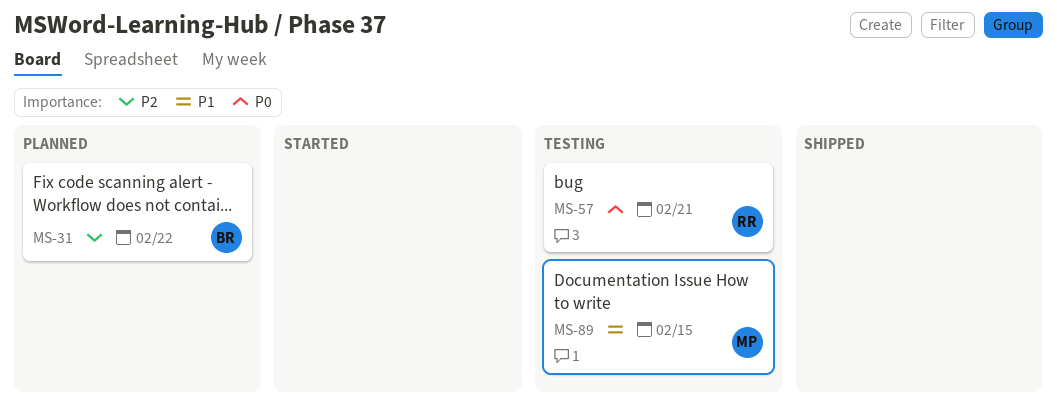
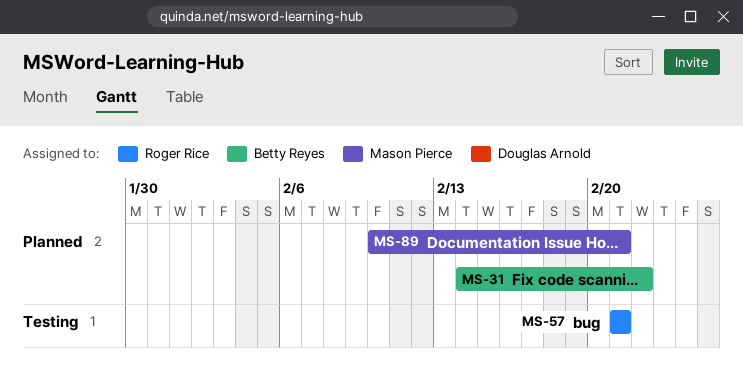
MS-89, status: Testing -> Planned
MS-89, due: Feb 15 -> Feb 21

